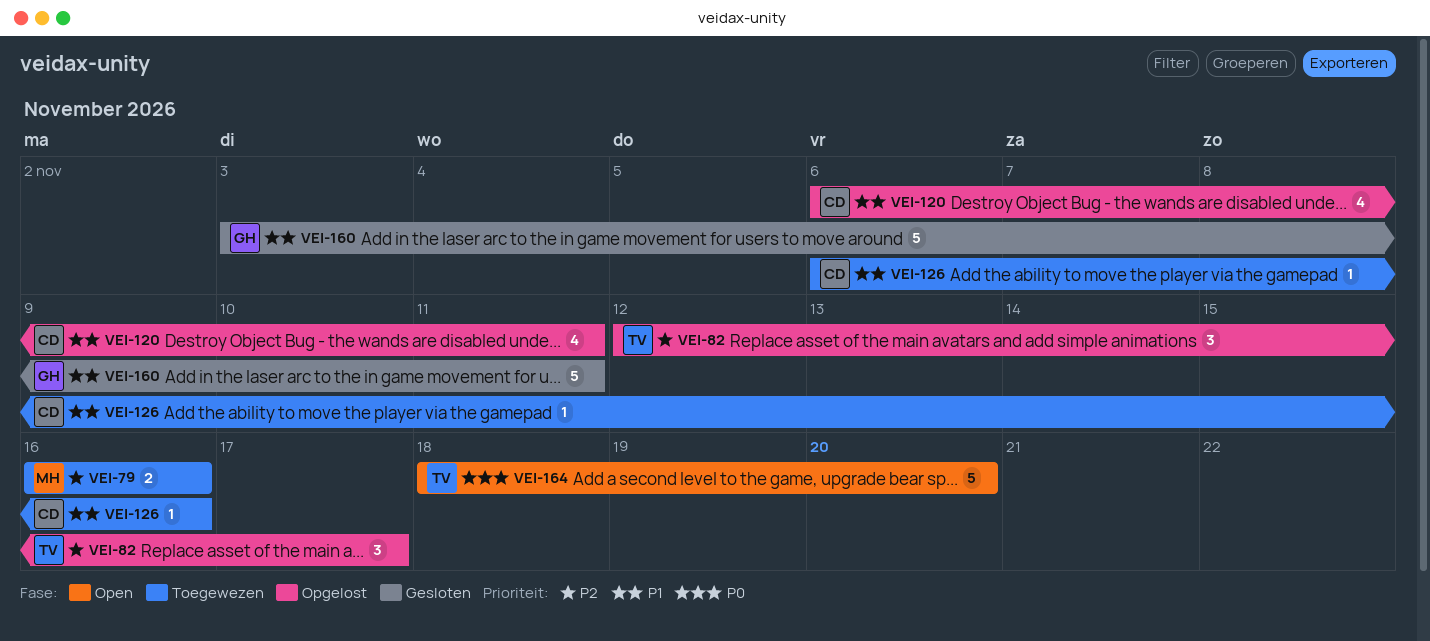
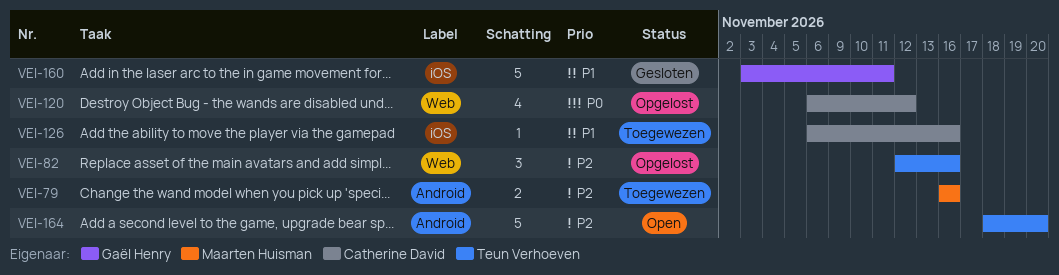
VEI-82, due: Nov 17 -> Nov 16
VEI-120, priority: P1 -> P0
VEI-120, due: Nov 11 -> Nov 12
VEI-164, priority: P0 -> P2

